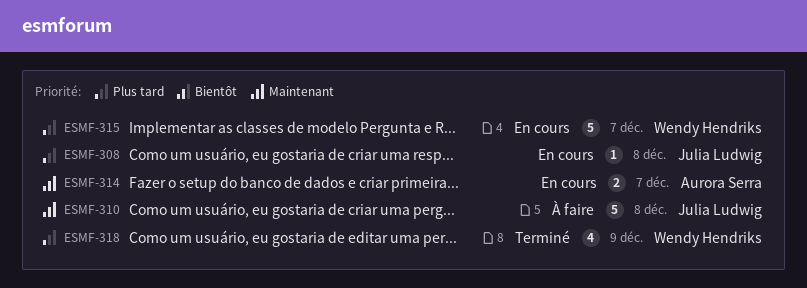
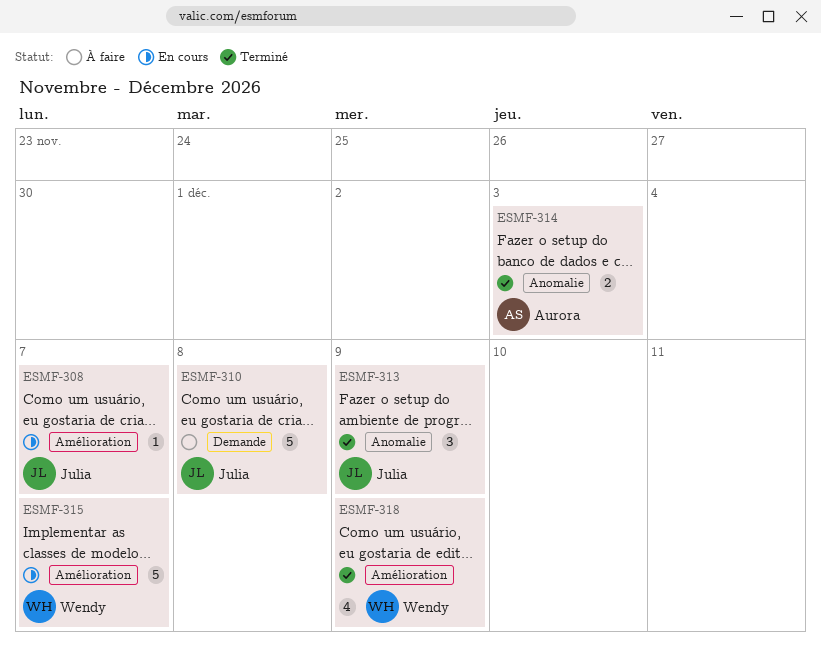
ESMF-308, due: Dec 8 -> Dec 7
ESMF-313: none -> present
ESMF-314, status: En cours -> Terminé
ESMF-314, due: Dec 7 -> Dec 3

